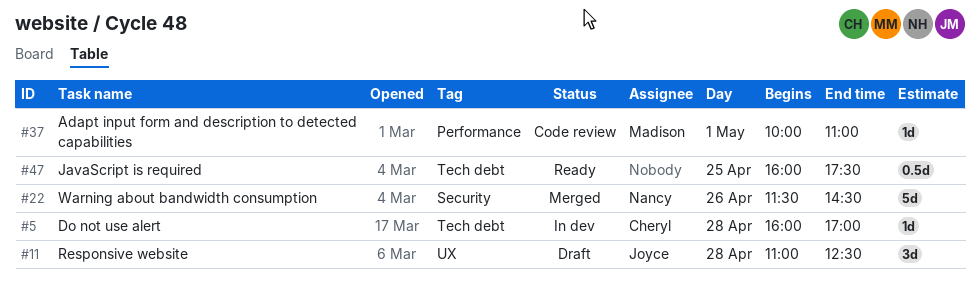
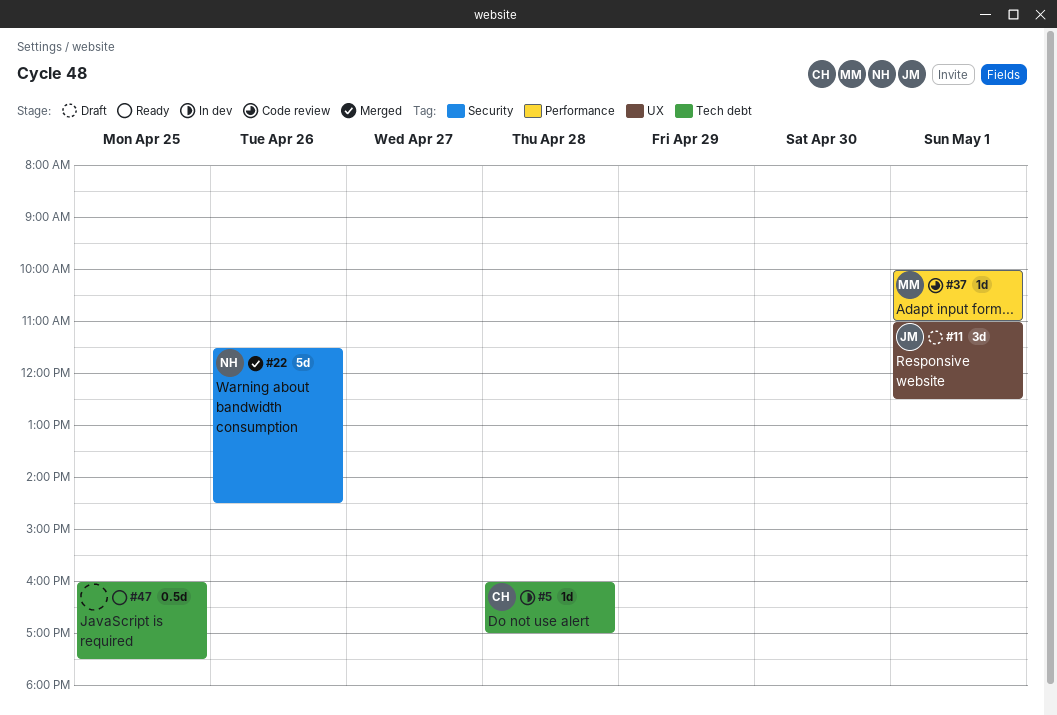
#11, day: Apr 28 -> May 1

